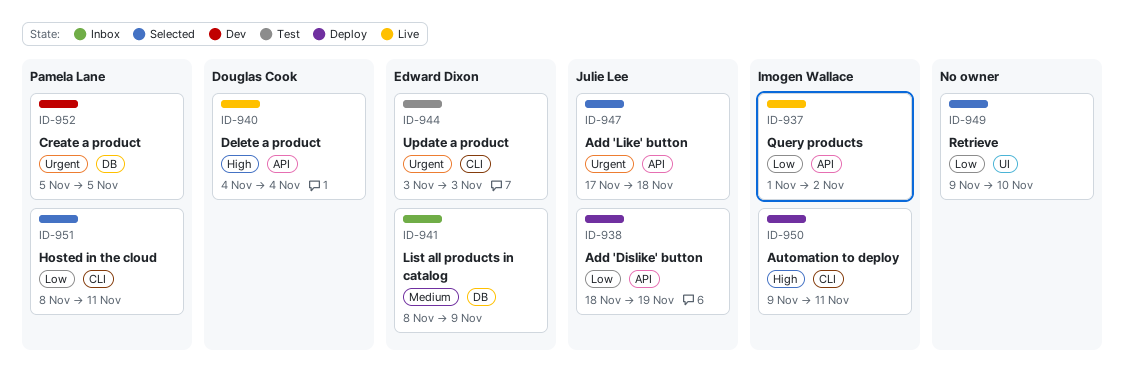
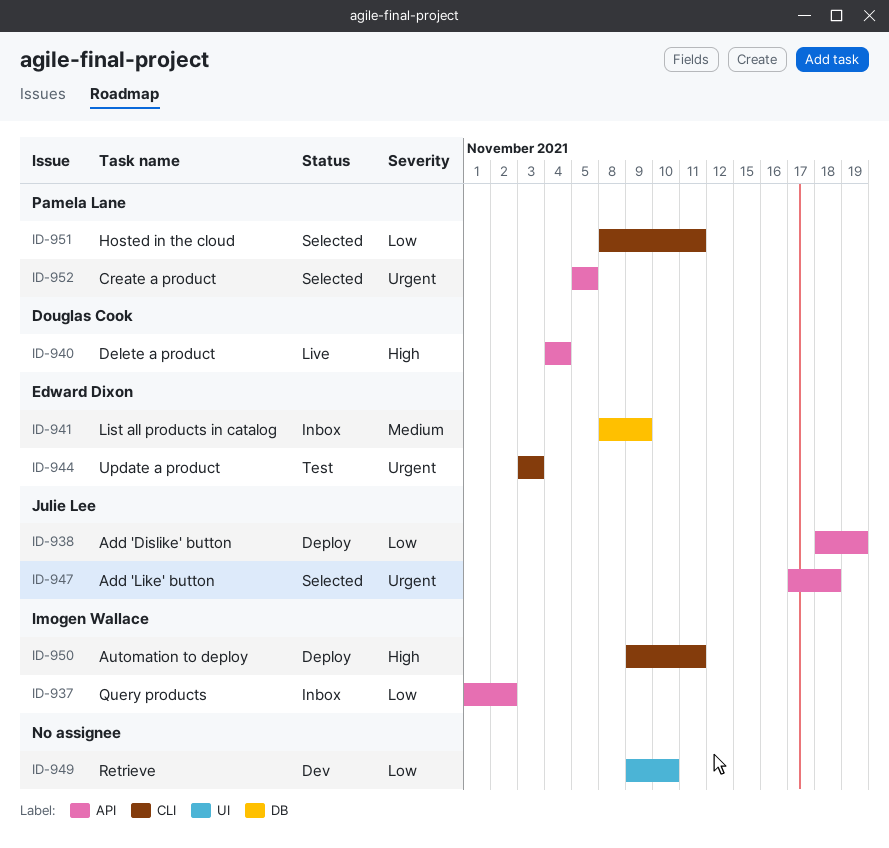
ID-937, status: Live -> Inbox
ID-949, status: Selected -> Dev
ID-952, status: Dev -> Selected
ID-952, label: DB -> API

